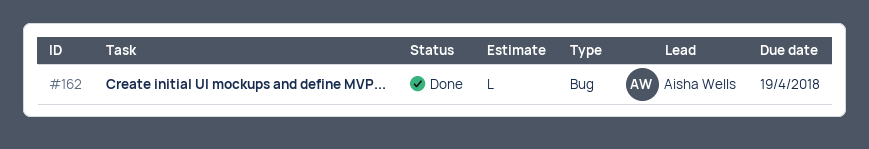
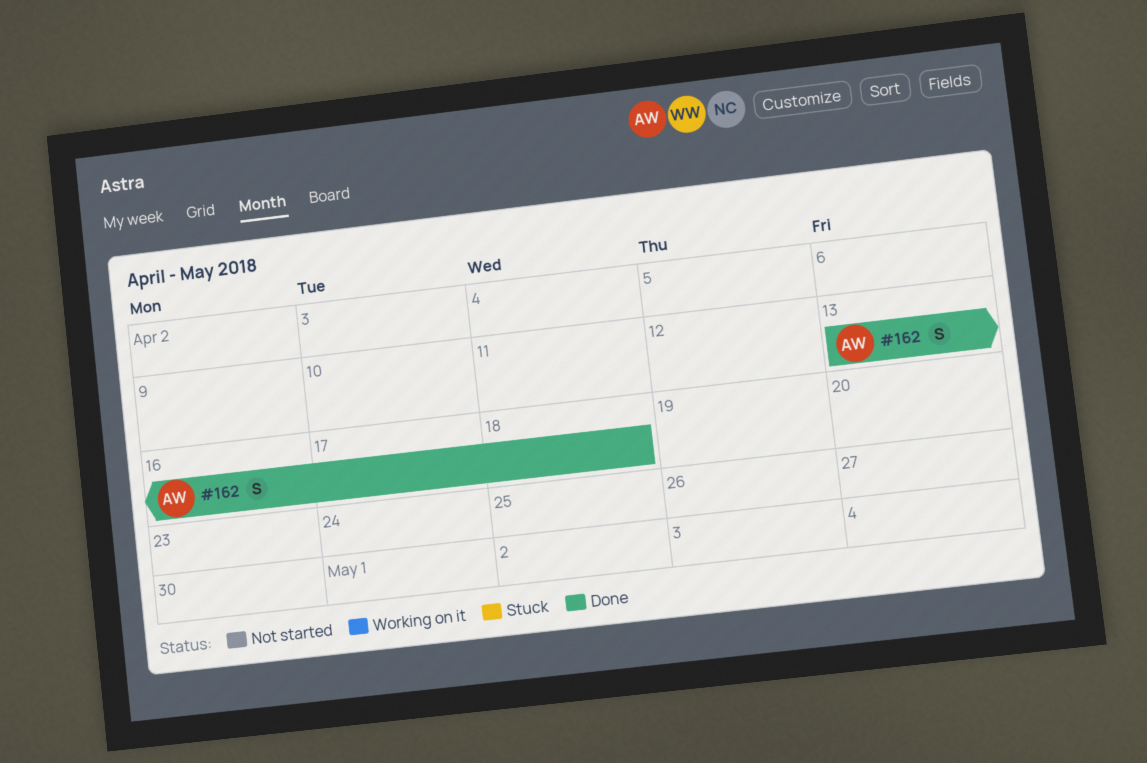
#162, estimate: L -> S
#162, due: Apr 19 -> Apr 18

